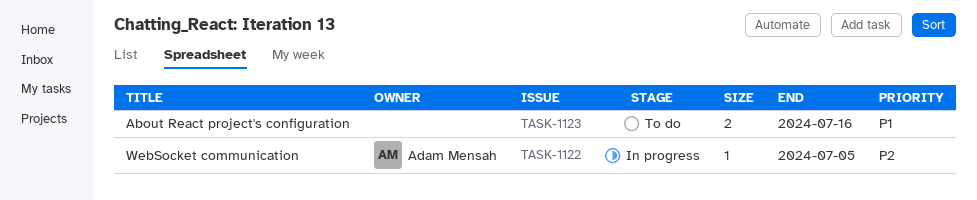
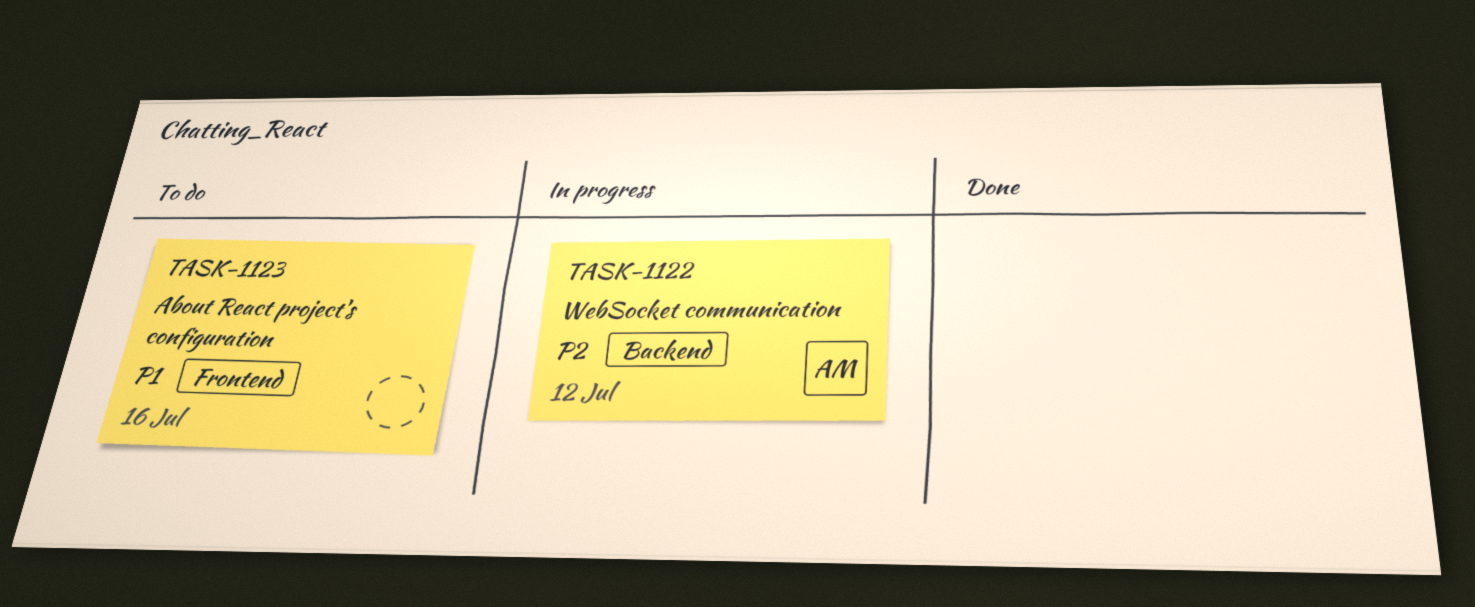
TASK-1122, due: Jul 5 -> Jul 12

